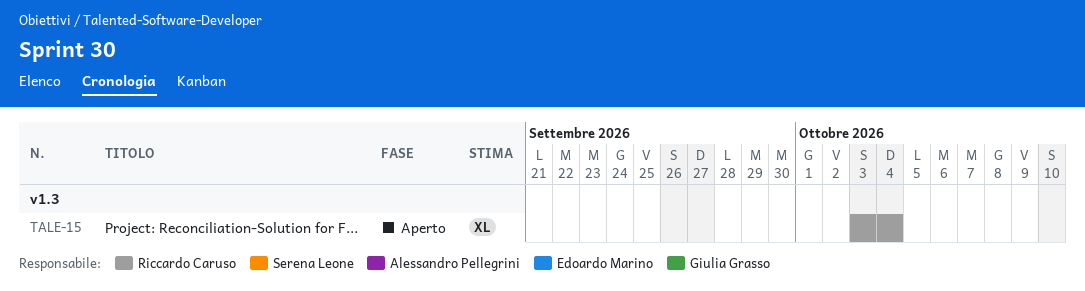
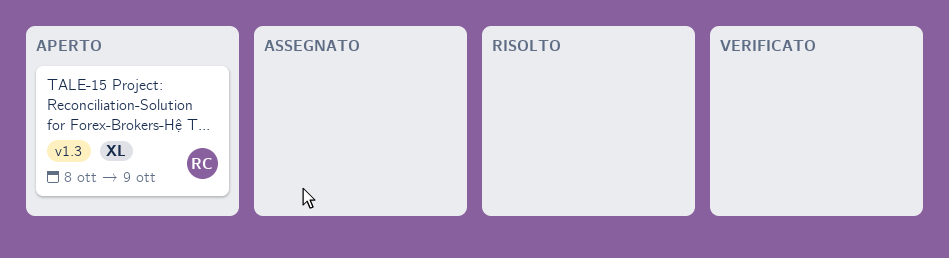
TALE-15, start: Oct 3 -> Oct 8
TALE-15, due: Oct 4 -> Oct 9

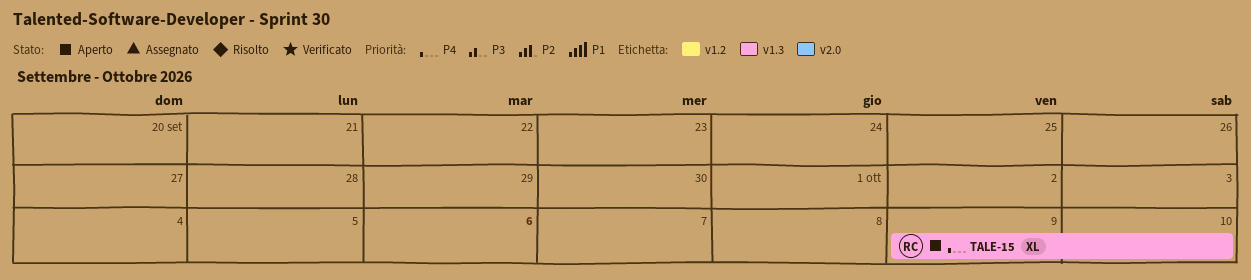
TALE-15, start: Oct 8 -> Oct 9
TALE-15, due: Oct 9 -> Oct 10

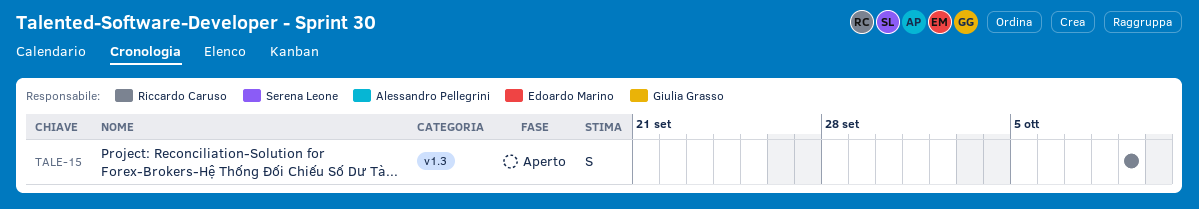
TALE-15, estimate: XL -> S
TALE-15, due: Oct 10 -> Oct 9

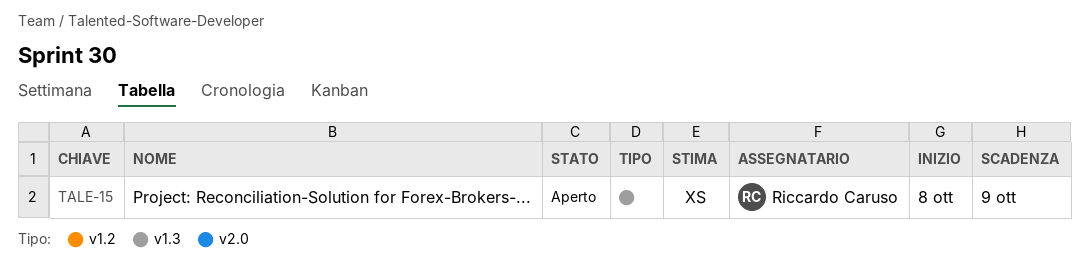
TALE-15, estimate: S -> XS
TALE-15, start: Oct 9 -> Oct 8

